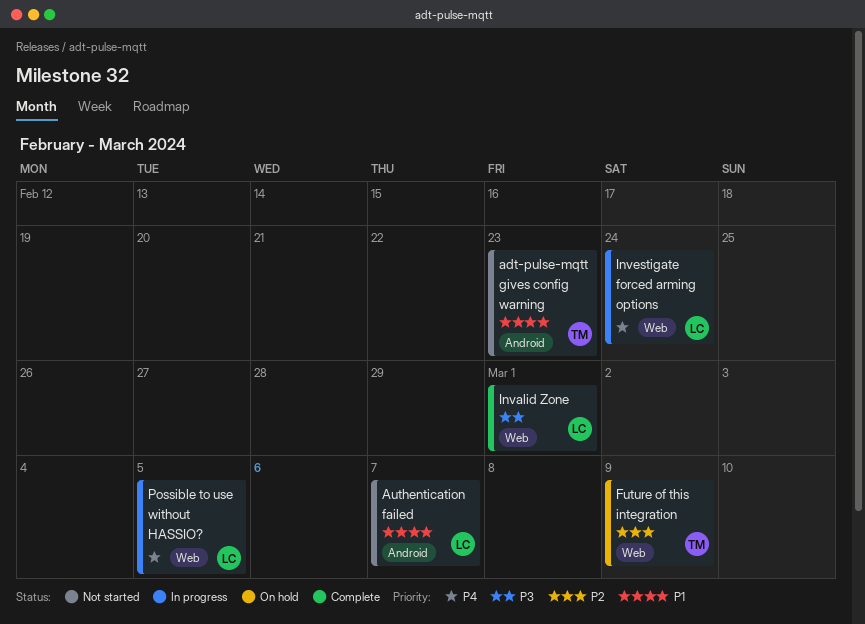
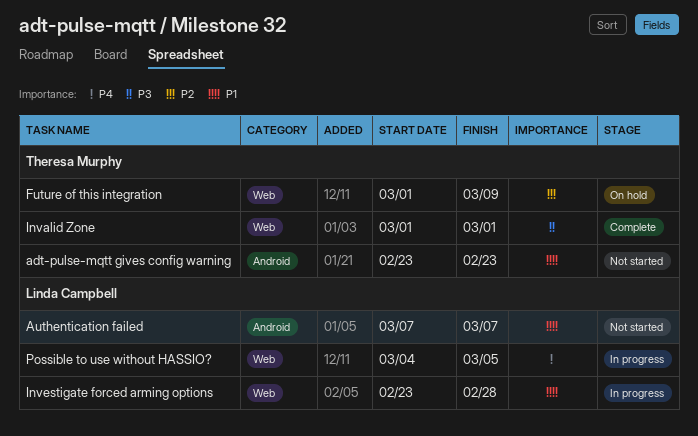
Invalid Zone, owner: Linda Campbell -> Theresa Murphy
Investigate forced arming options, priority: P4 -> P1
Investigate forced arming options, due: Feb 24 -> Feb 28

